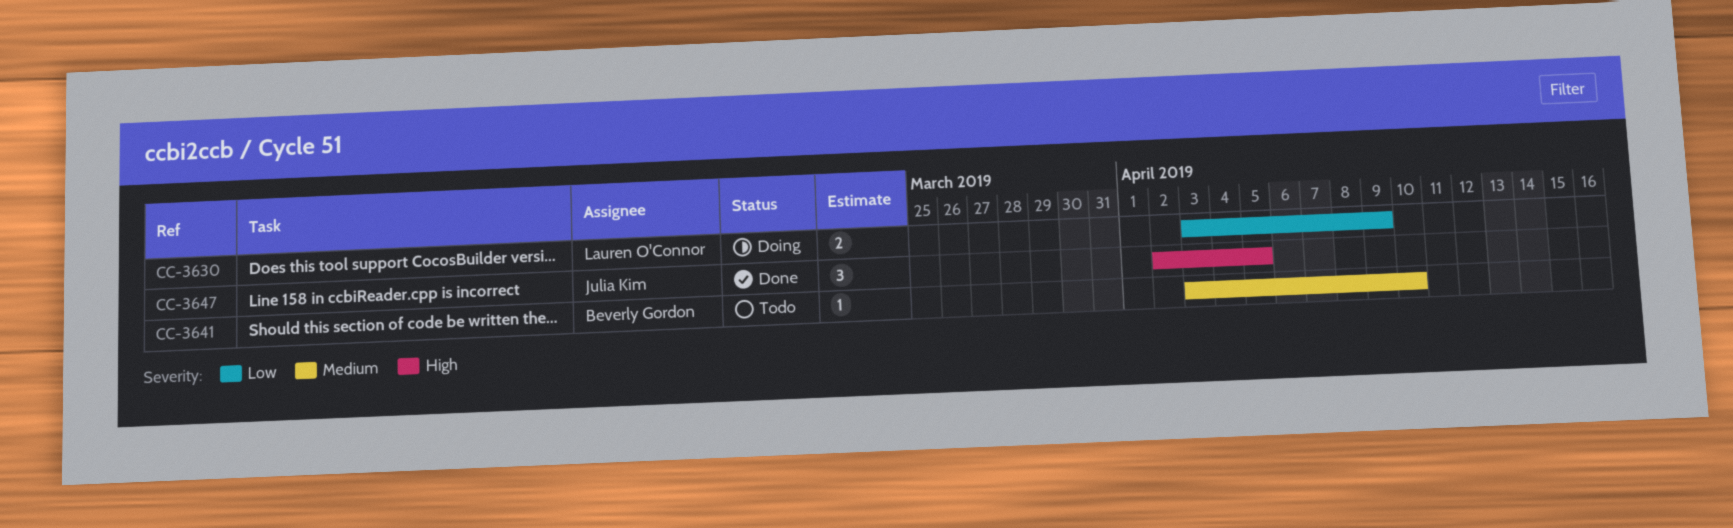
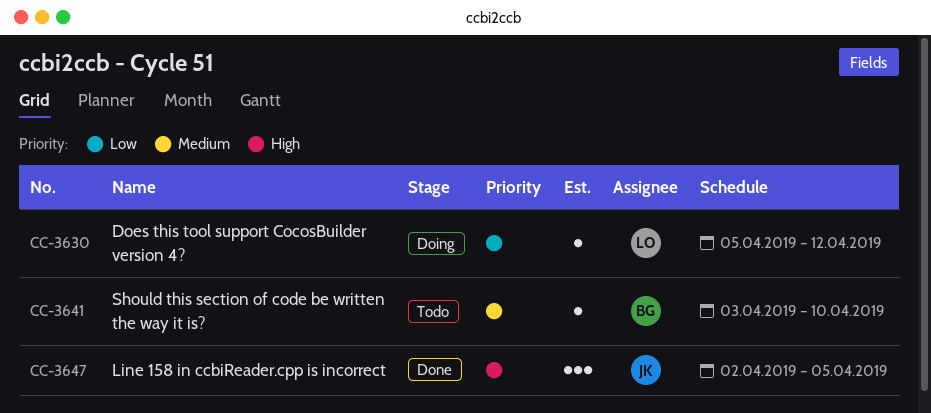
CC-3630, estimate: 2 -> 1
CC-3630, start: Apr 3 -> Apr 5
CC-3630, due: Apr 9 -> Apr 12

